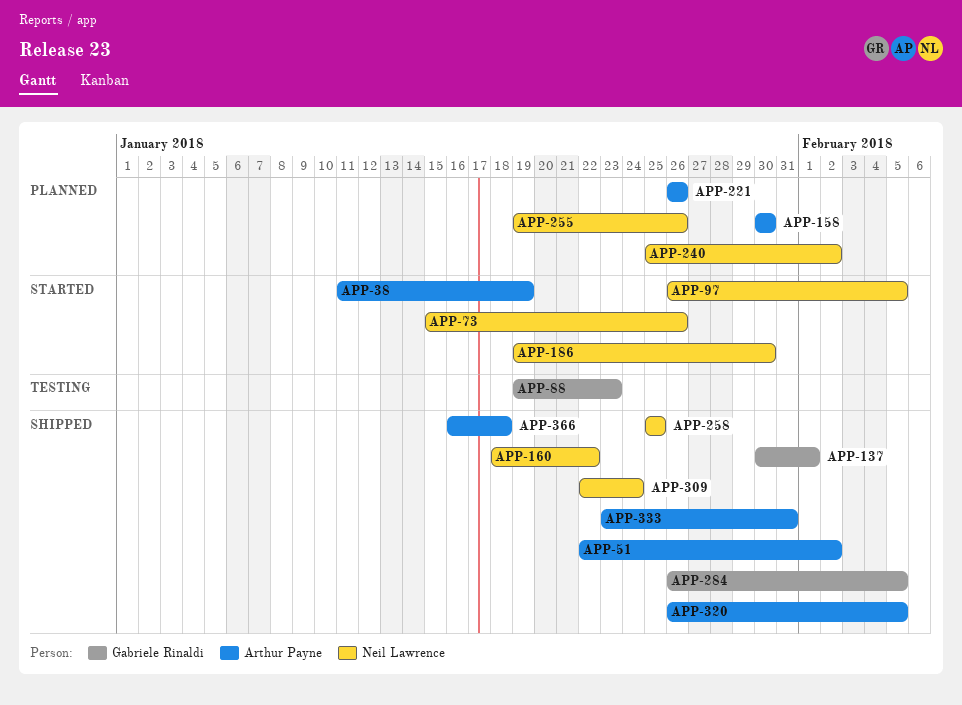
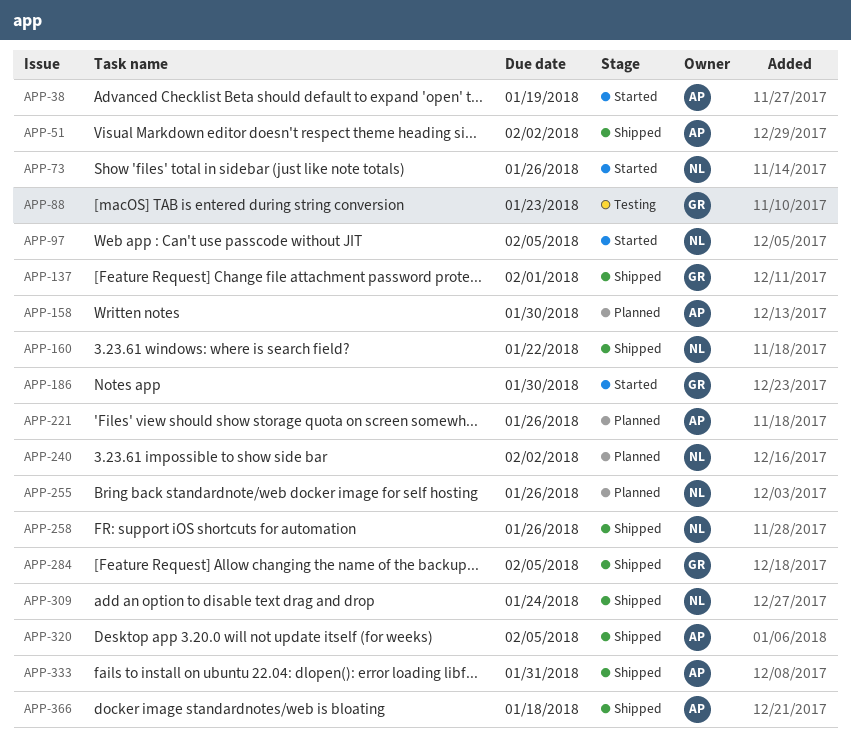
APP-186, owner: Neil Lawrence -> Gabriele Rinaldi
APP-258, due: Jan 25 -> Jan 26

